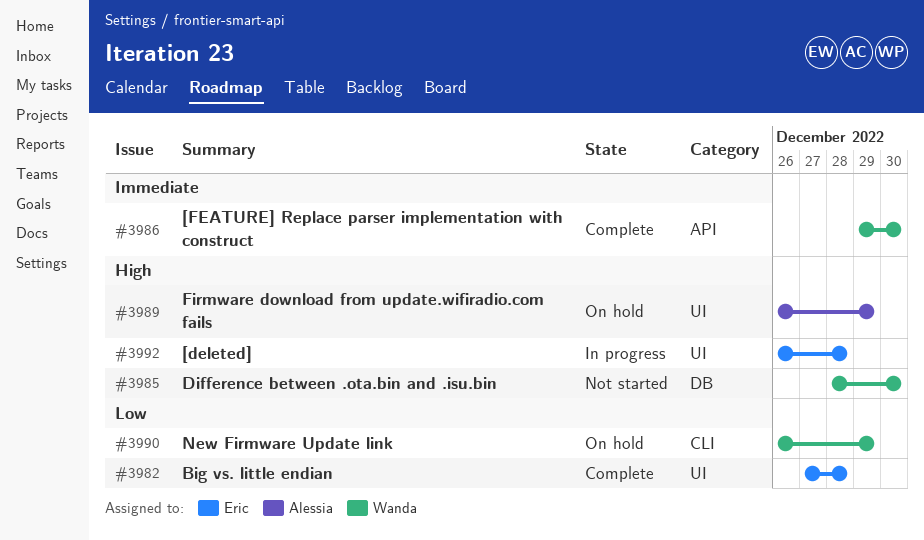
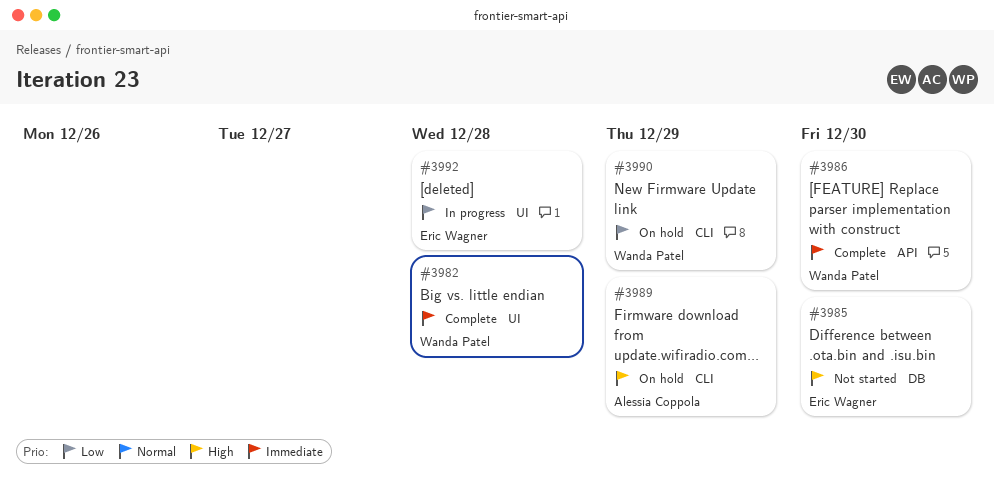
#3982, owner: Eric Wagner -> Wanda Patel
#3982, priority: Low -> Immediate
#3985, owner: Wanda Patel -> Eric Wagner
#3989, label: UI -> CLI
#3992, priority: High -> Low

